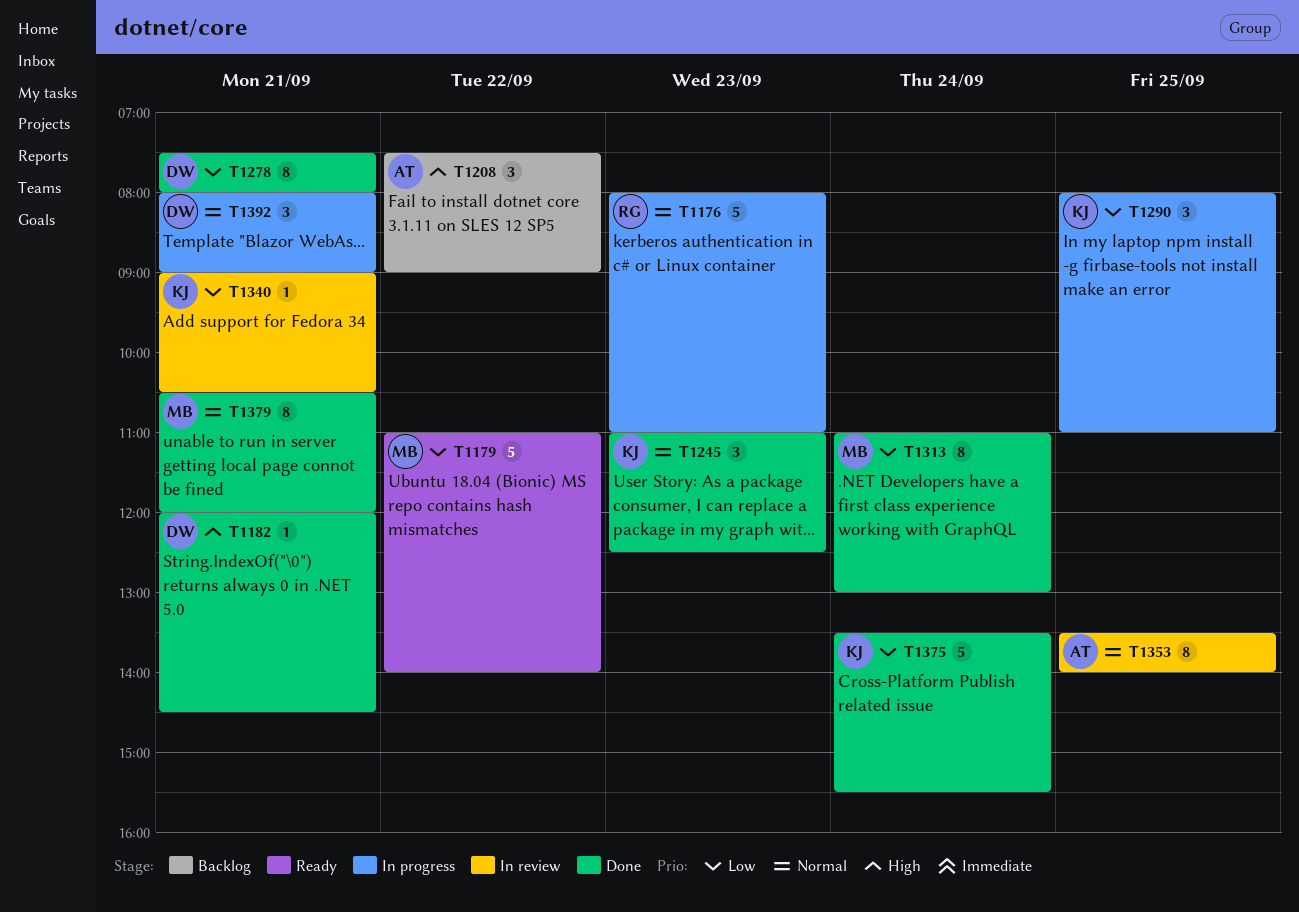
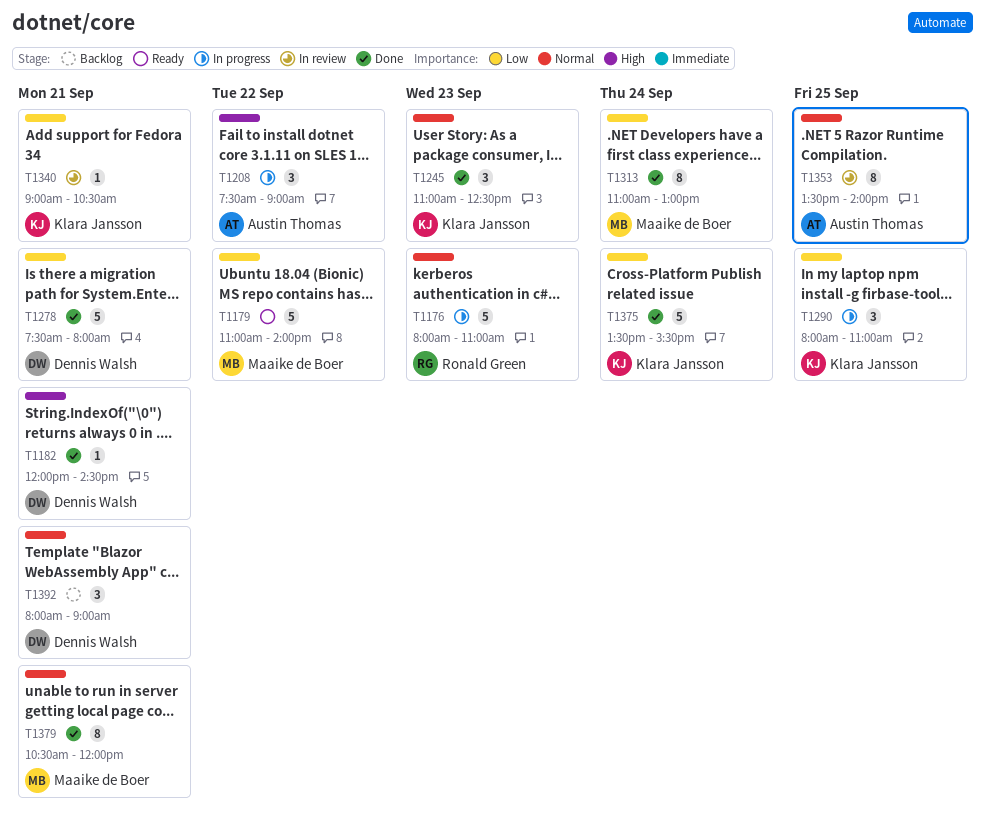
T1208, status: Backlog -> In progress
T1278, estimate: 8 -> 5
T1392, status: In progress -> Backlog

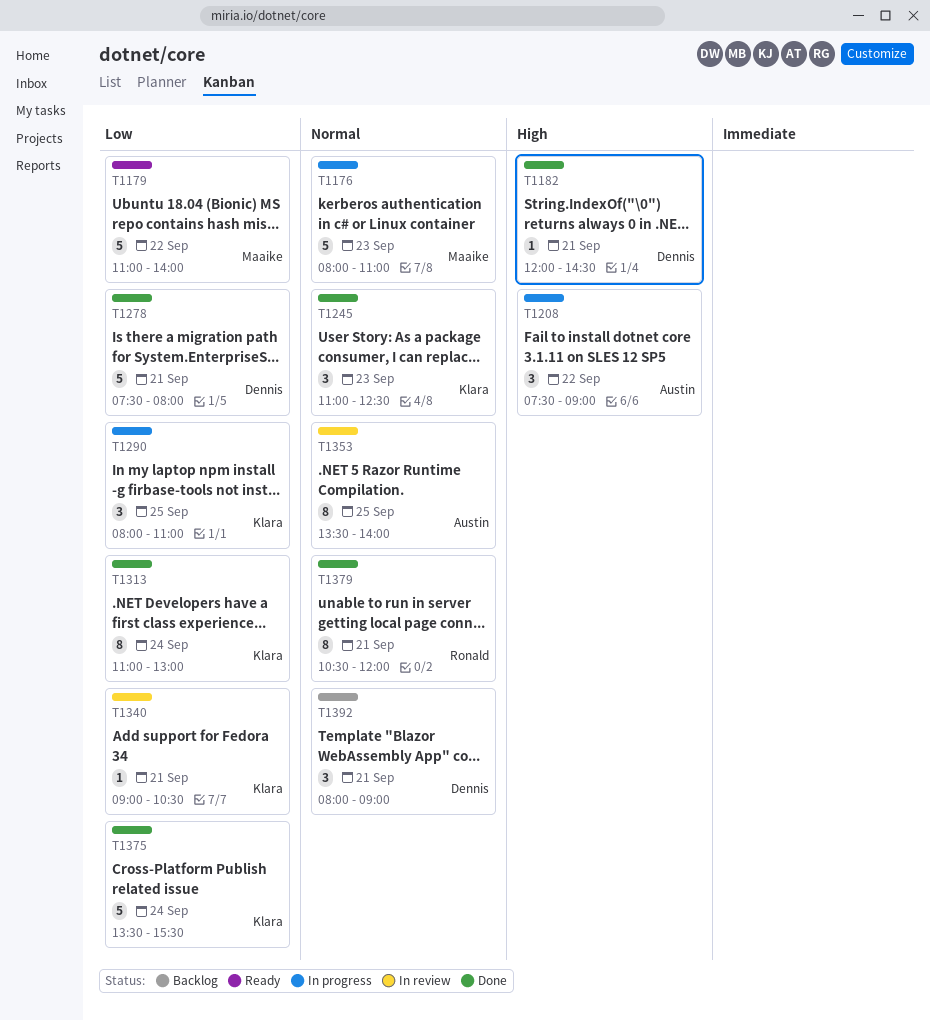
T1176, owner: Ronald Green -> Maaike de Boer
T1313, owner: Maaike de Boer -> Klara Jansson
T1379, owner: Maaike de Boer -> Ronald Green

